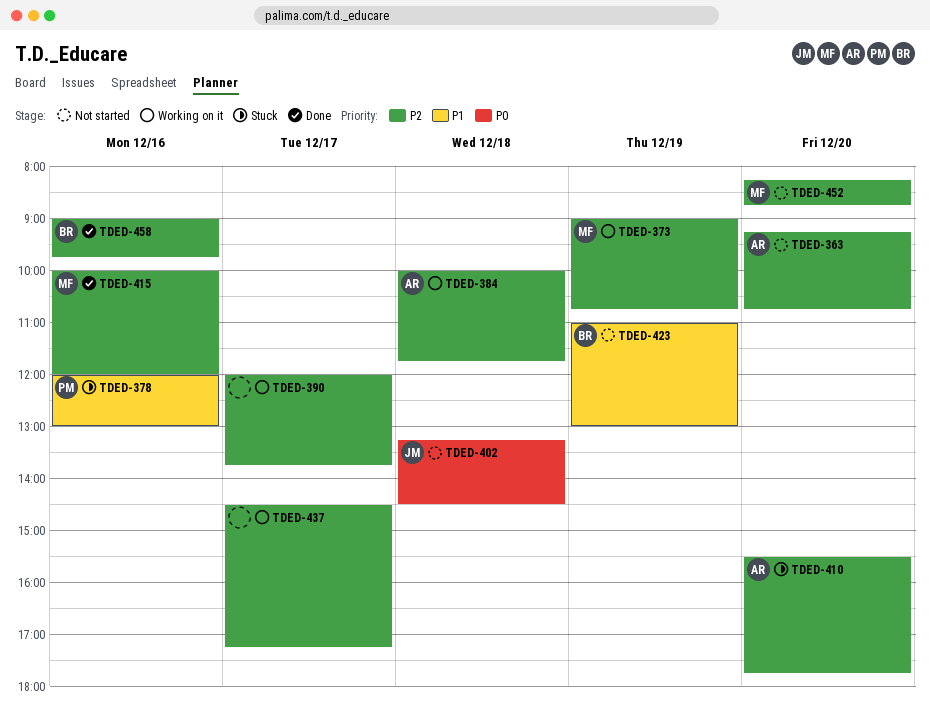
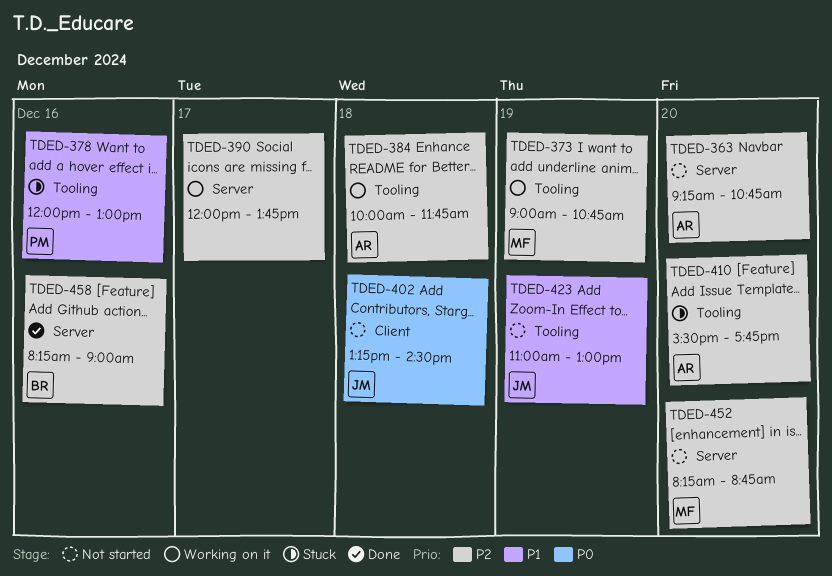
TDED-415: present -> none
TDED-423, owner: BR -> JM
TDED-437: present -> none
TDED-458, begins: 09:00 -> 08:15
TDED-458, ends: 09:45 -> 09:00

